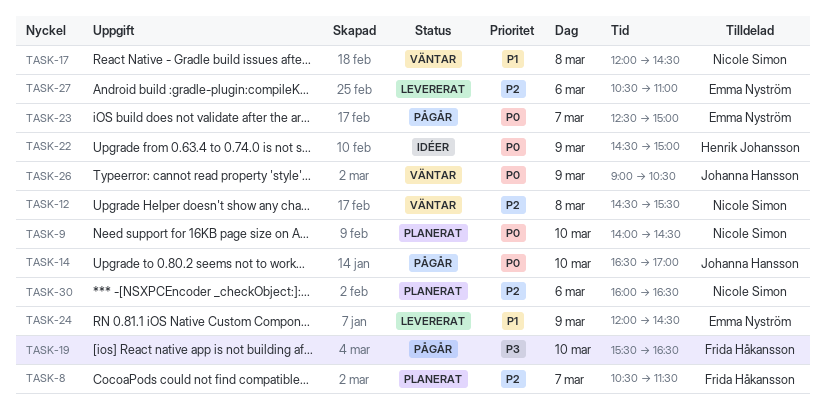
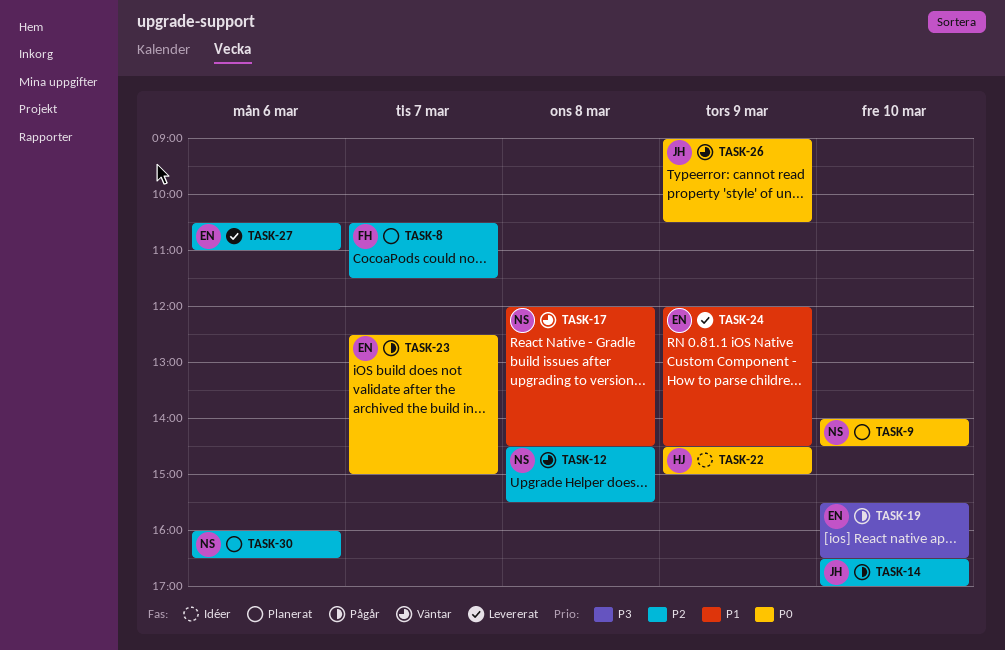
TASK-14, priority: P0 -> P2
TASK-19, owner: Frida Håkansson -> Emma Nyström

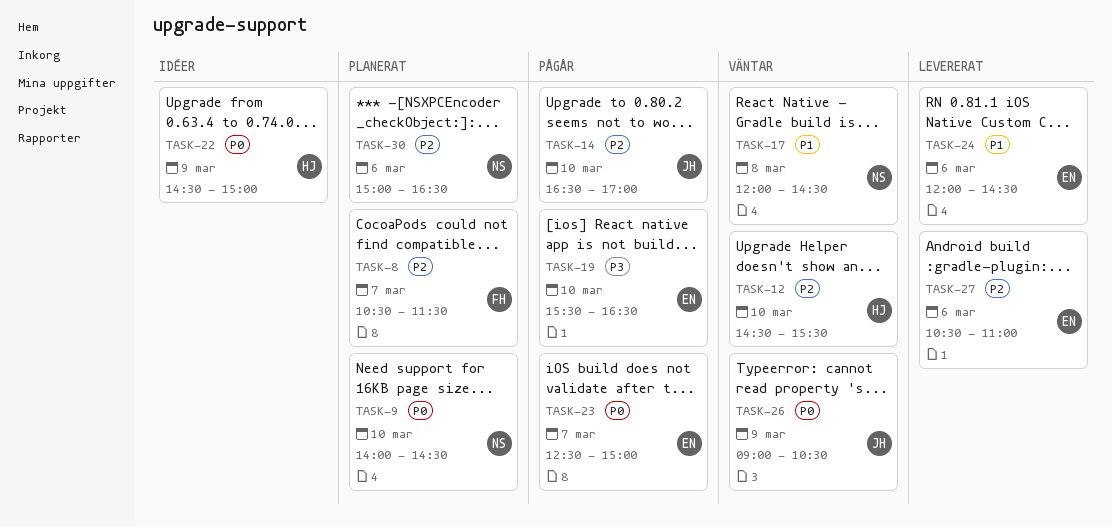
TASK-12, owner: NS -> HJ
TASK-12, day: Mar 8 -> Mar 10
TASK-24, day: Mar 9 -> Mar 6
TASK-30, begins: 16:00 -> 15:00

